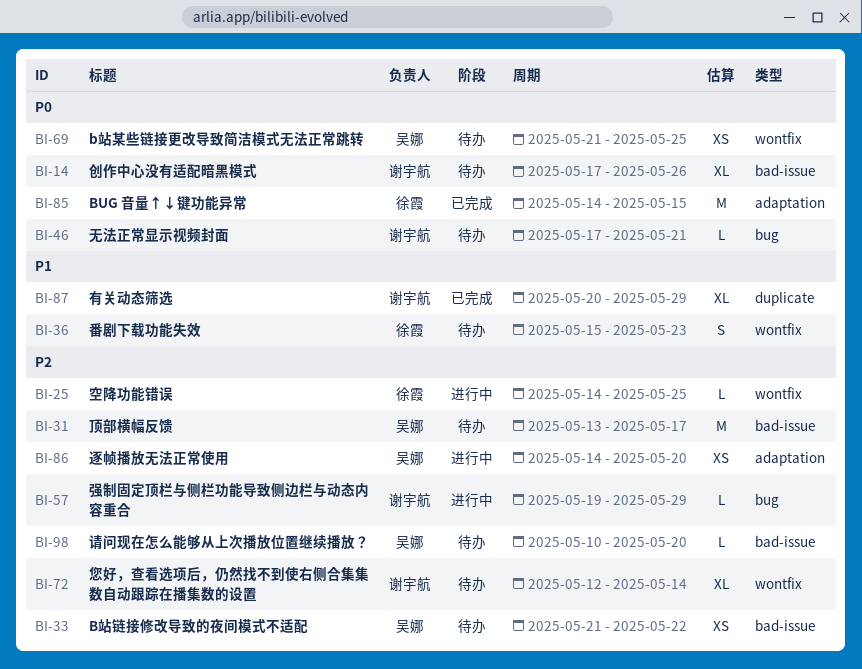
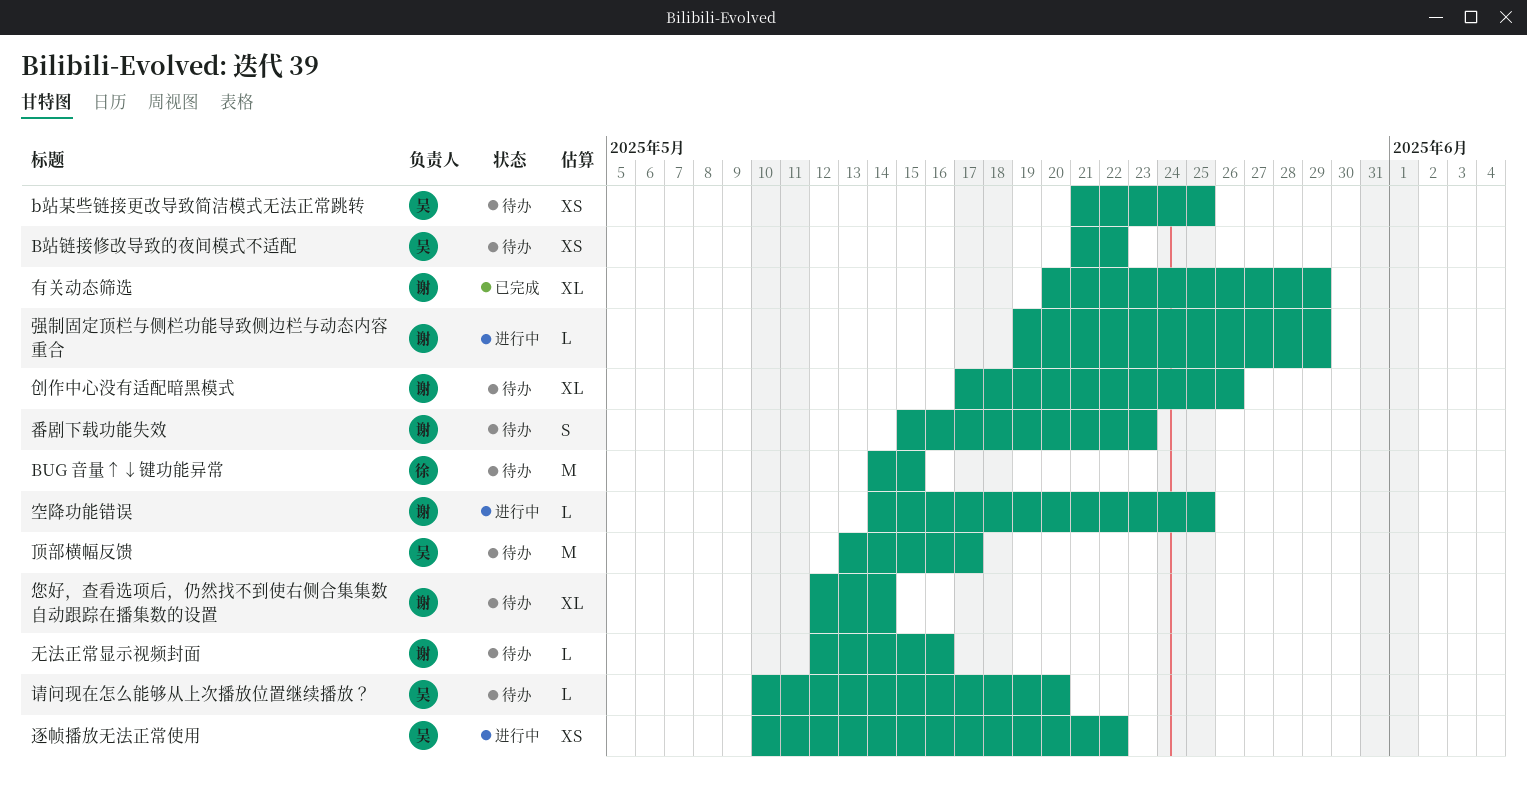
BUG 音量↑↓键功能异常, status: 已完成 -> 待办
无法正常显示视频封面, start: May 17 -> May 12
无法正常显示视频封面, due: May 21 -> May 16
番剧下载功能失效, owner: 徐霞 -> 谢宇航
空降功能错误, owner: 徐霞 -> 谢宇航
逐帧播放无法正常使用, start: May 14 -> May 10
逐帧播放无法正常使用, due: May 20 -> May 22

